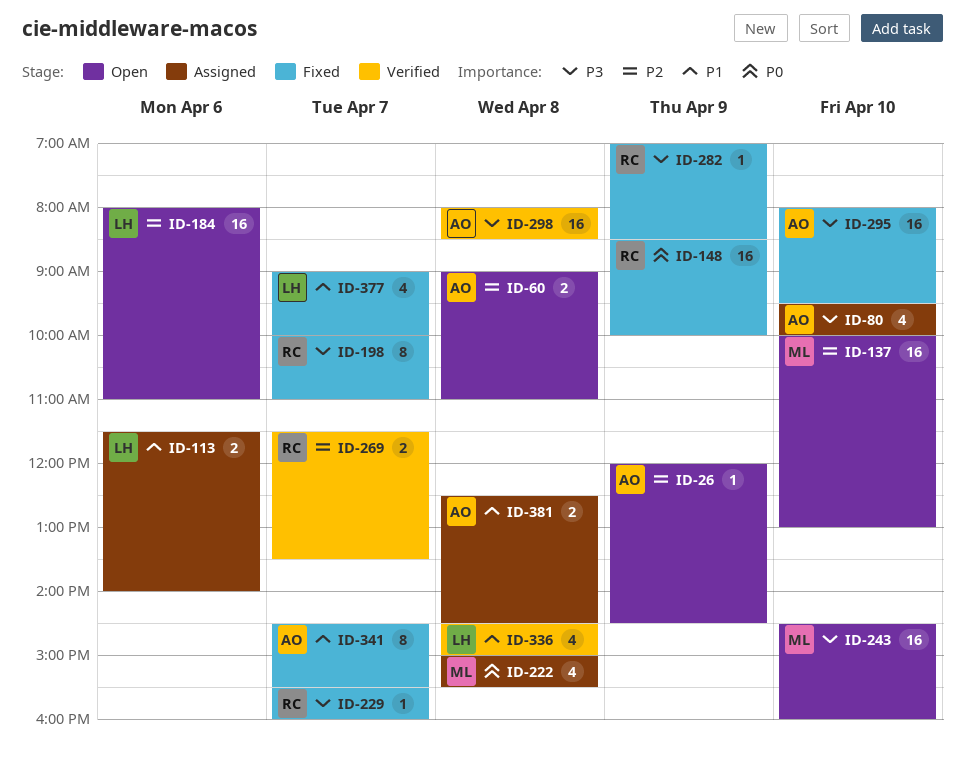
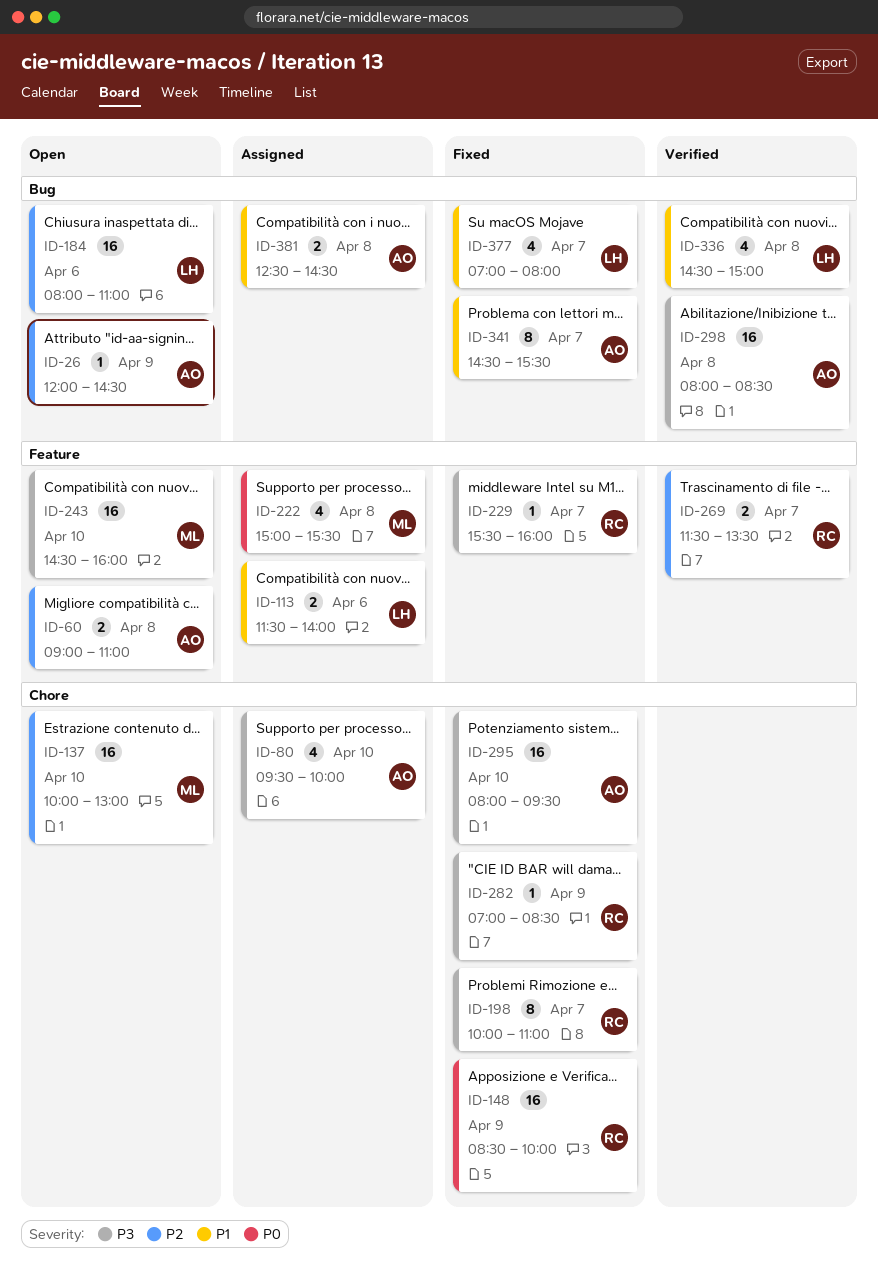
ID-377, begins: 09:00 -> 07:00
ID-377, ends: 10:00 -> 08:00

